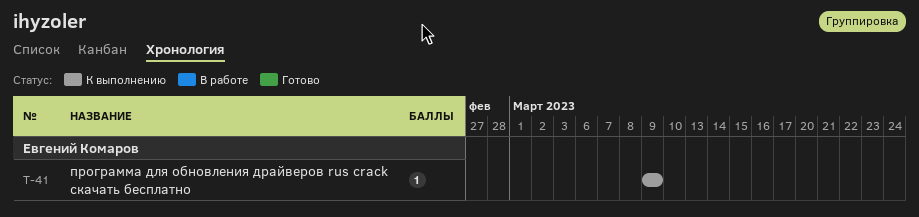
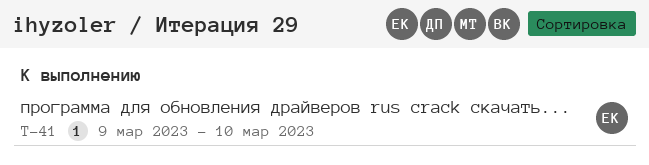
T-41, due: Mar 9 -> Mar 10

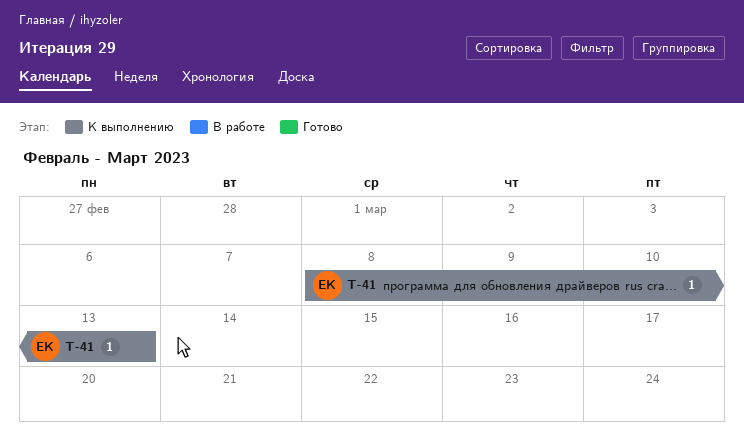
T-41, start: Mar 9 -> Mar 8
T-41, due: Mar 10 -> Mar 13

